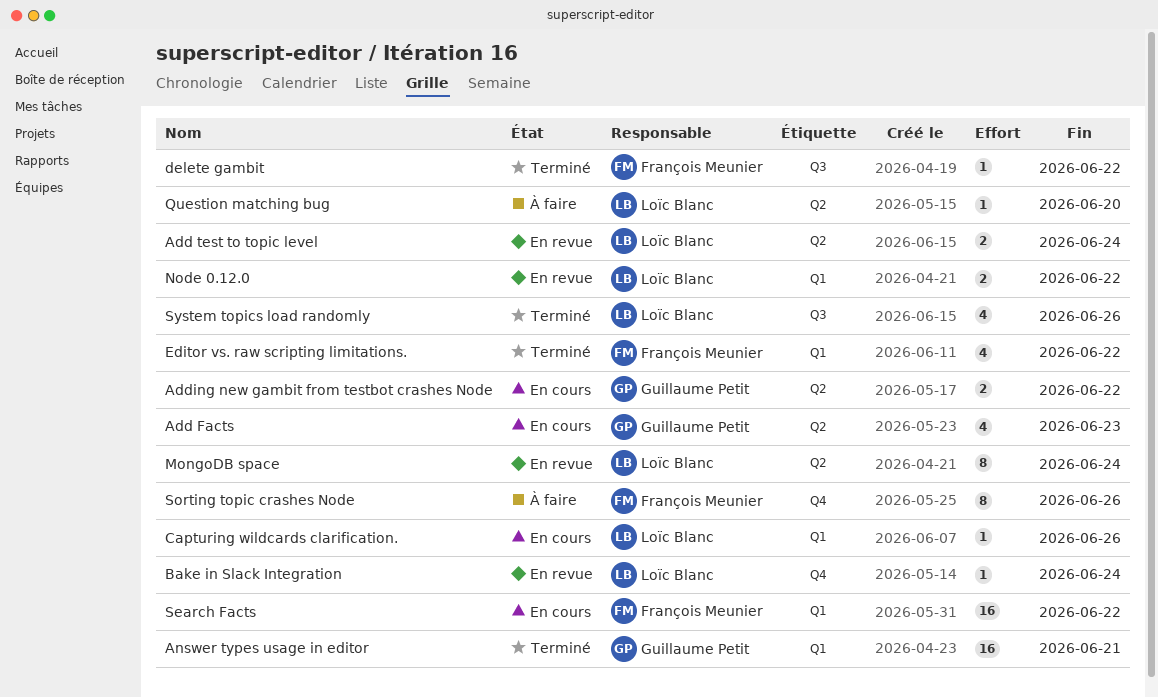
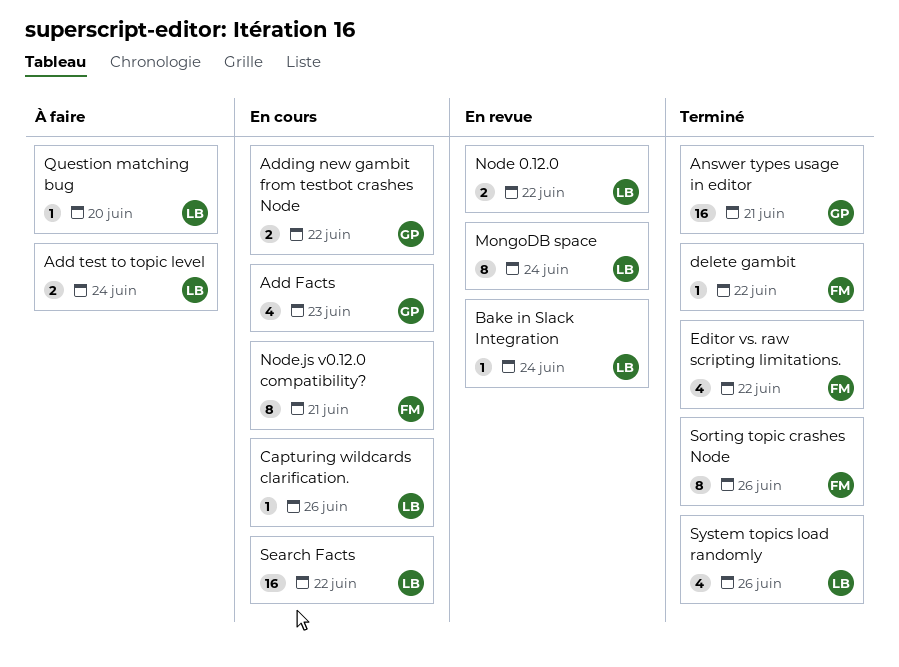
Add test to topic level, status: En revue -> À faire
Node.js v0.12.0 compatibility?: none -> present
Search Facts, owner: François Meunier -> Loïc Blanc
Sorting topic crashes Node, status: À faire -> Terminé

